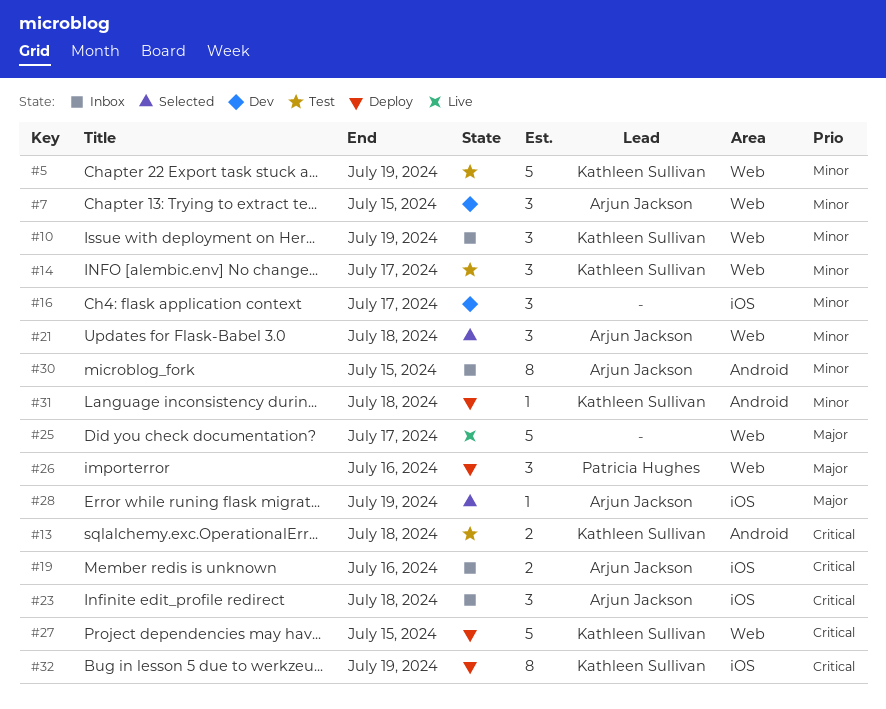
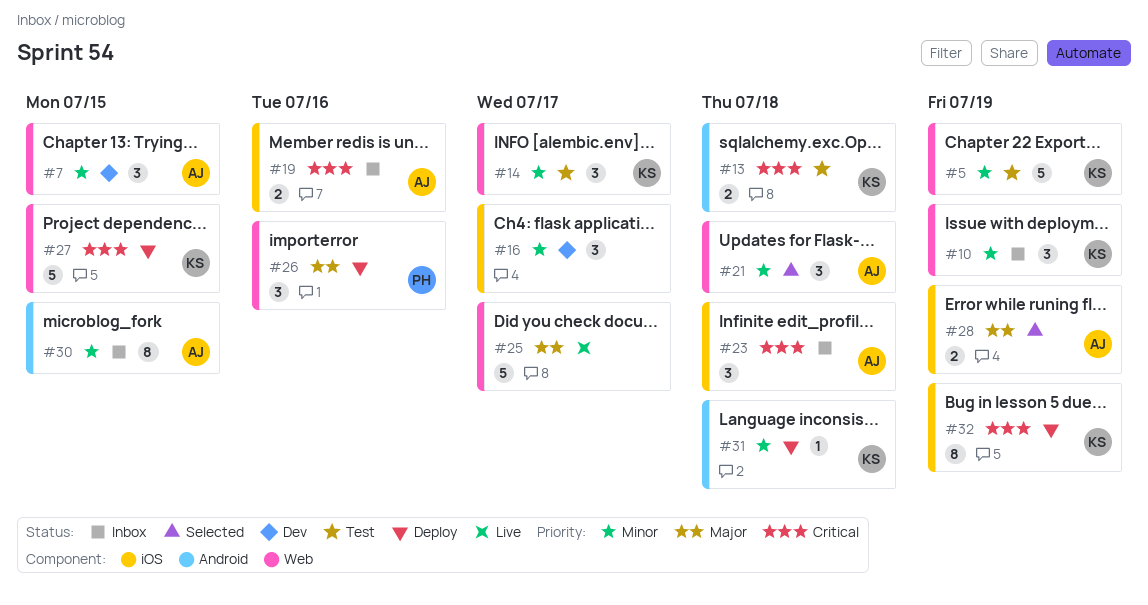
#28, estimate: 1 -> 2

